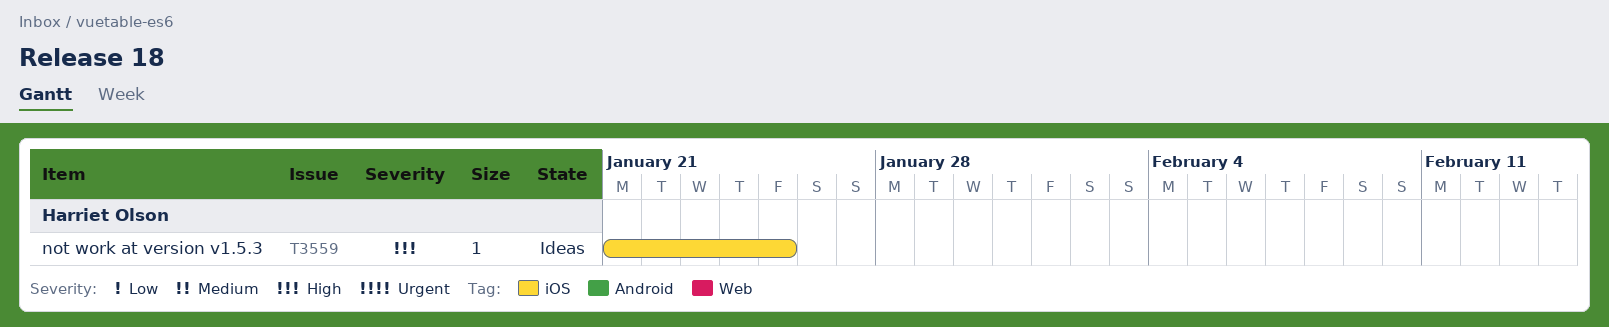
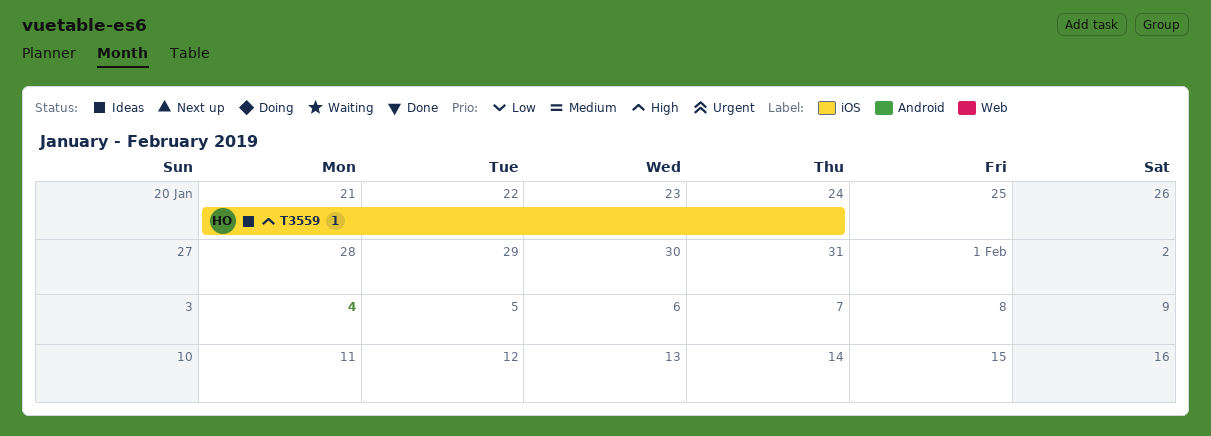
T3559, due: Jan 25 -> Jan 24

